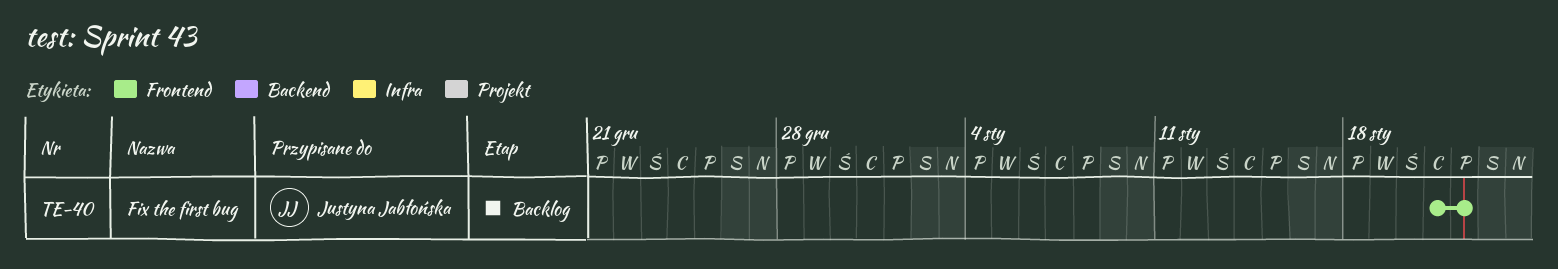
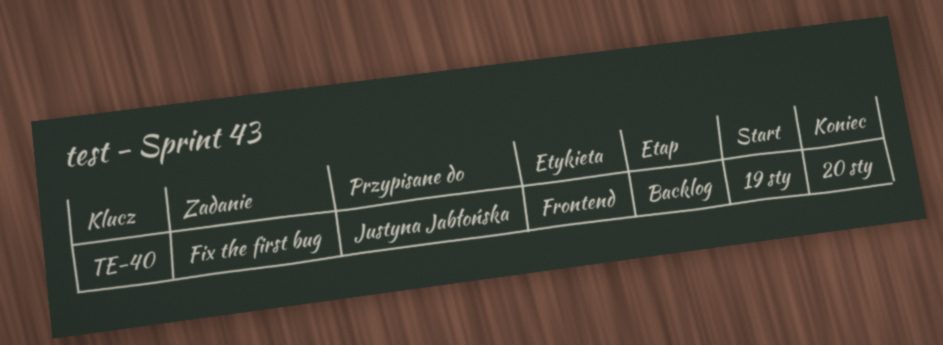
TE-40, start: Jan 21 -> Jan 19
TE-40, due: Jan 22 -> Jan 20

